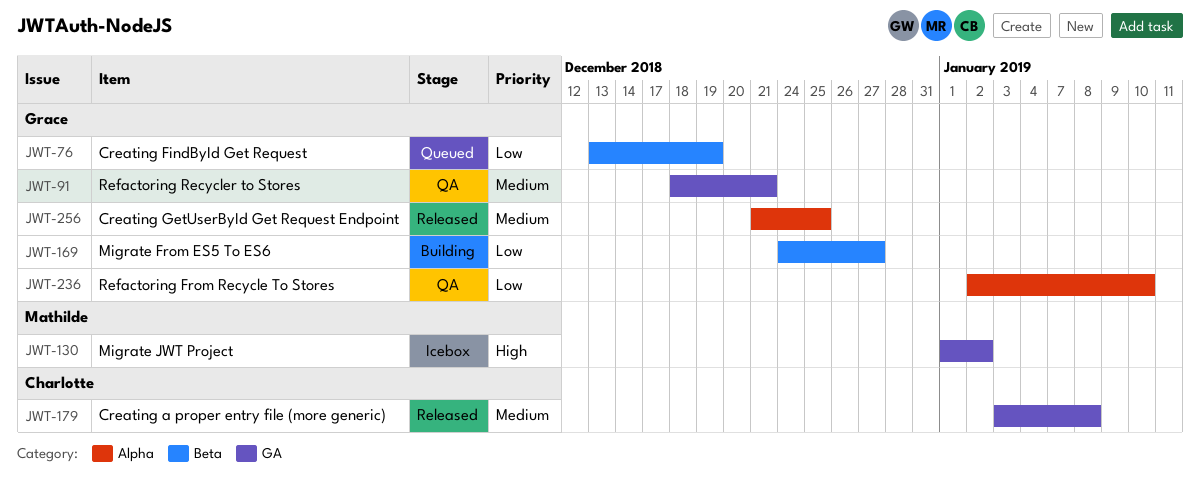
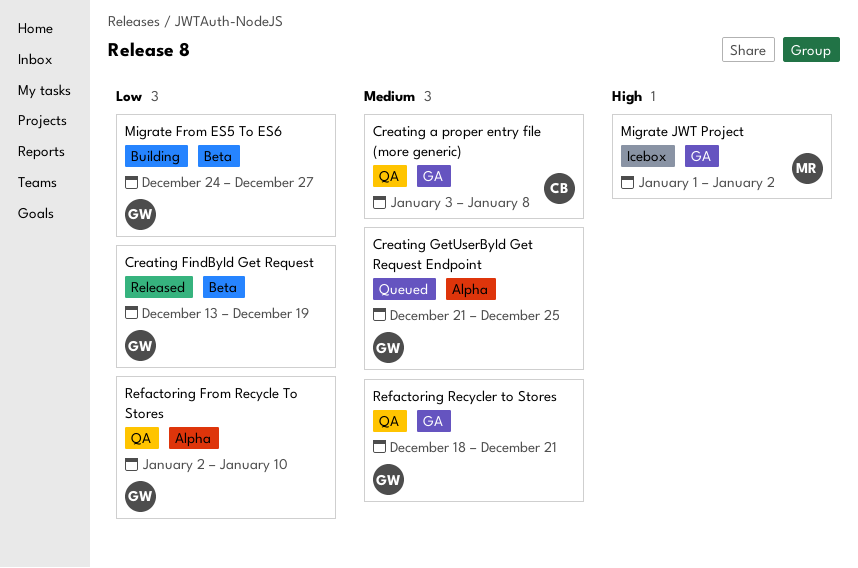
Creating a proper entry file (more generic), status: Released -> QA
Creating FindById Get Request, status: Queued -> Released
Creating GetUserById Get Request Endpoint, status: Released -> Queued

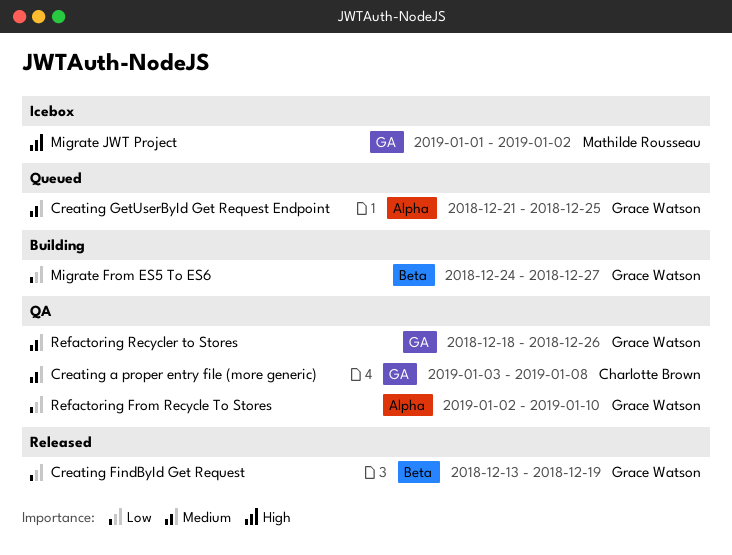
Refactoring Recycler to Stores, due: Dec 21 -> Dec 26

